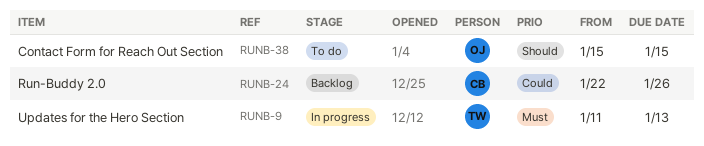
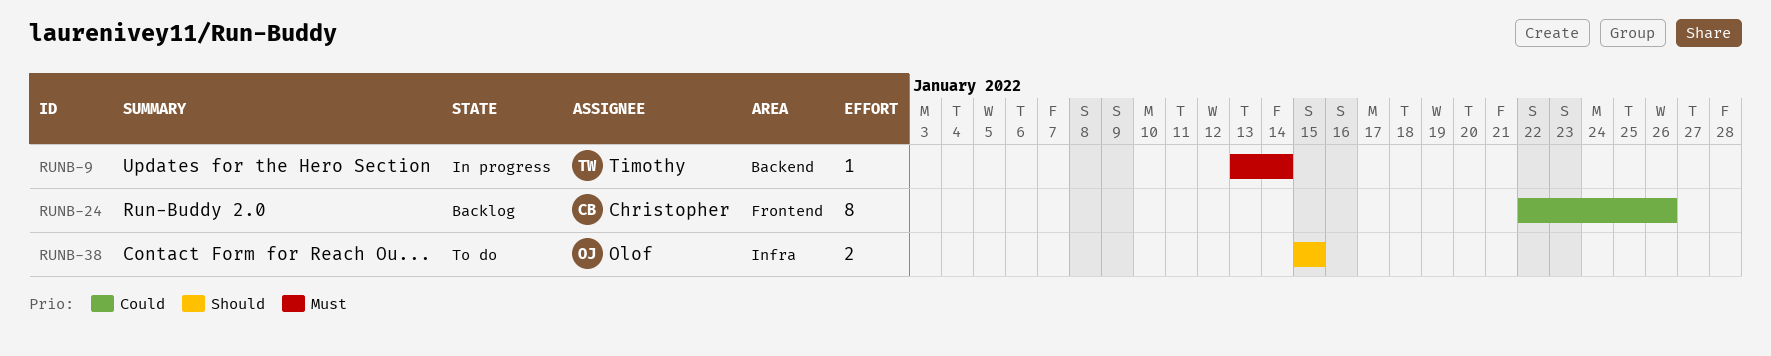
RUNB-9, start: Jan 11 -> Jan 13
RUNB-9, due: Jan 13 -> Jan 14

